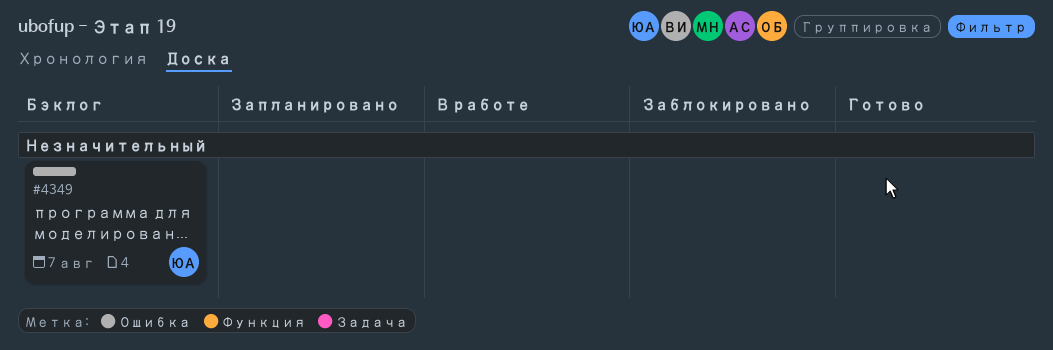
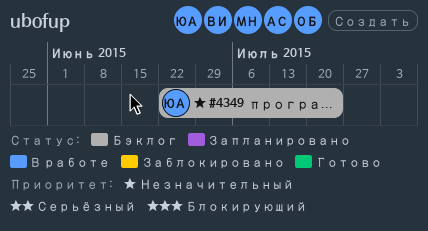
#4349, due: Aug 7 -> Jul 24

